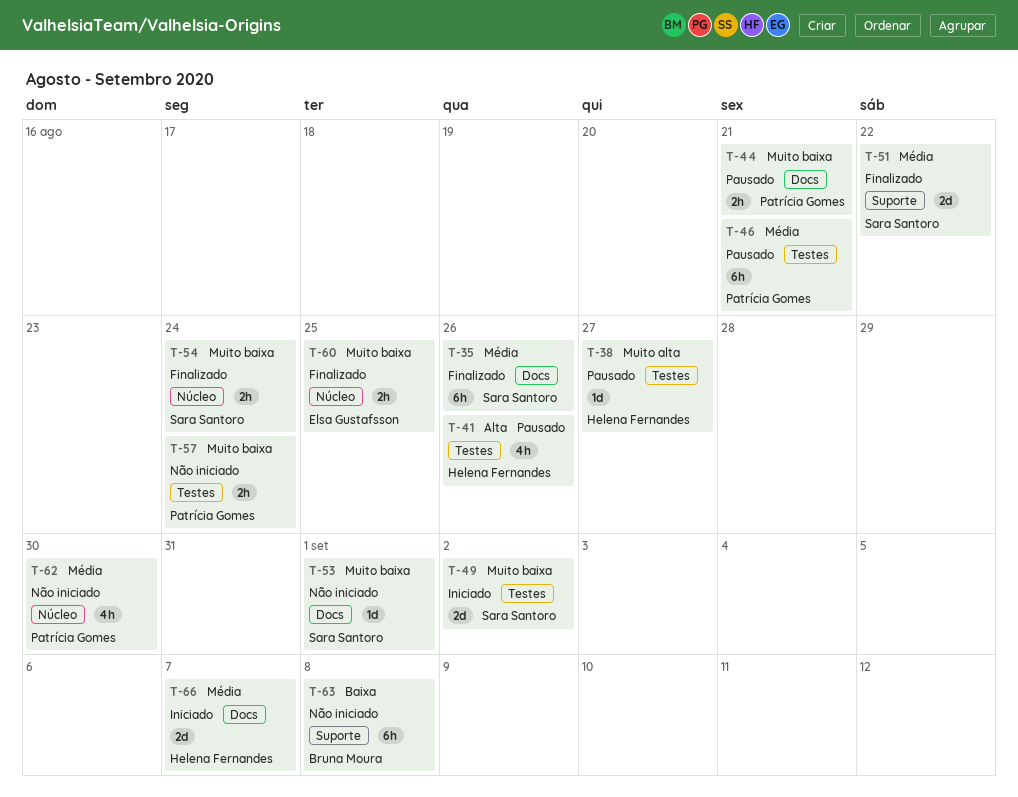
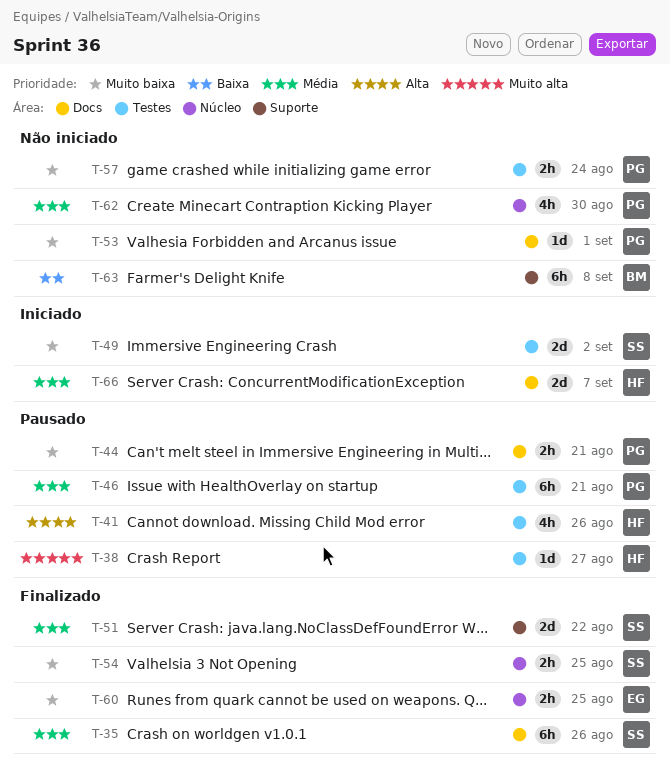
T-53, owner: Sara Santoro -> Patrícia Gomes
T-54, due: Aug 24 -> Aug 25

